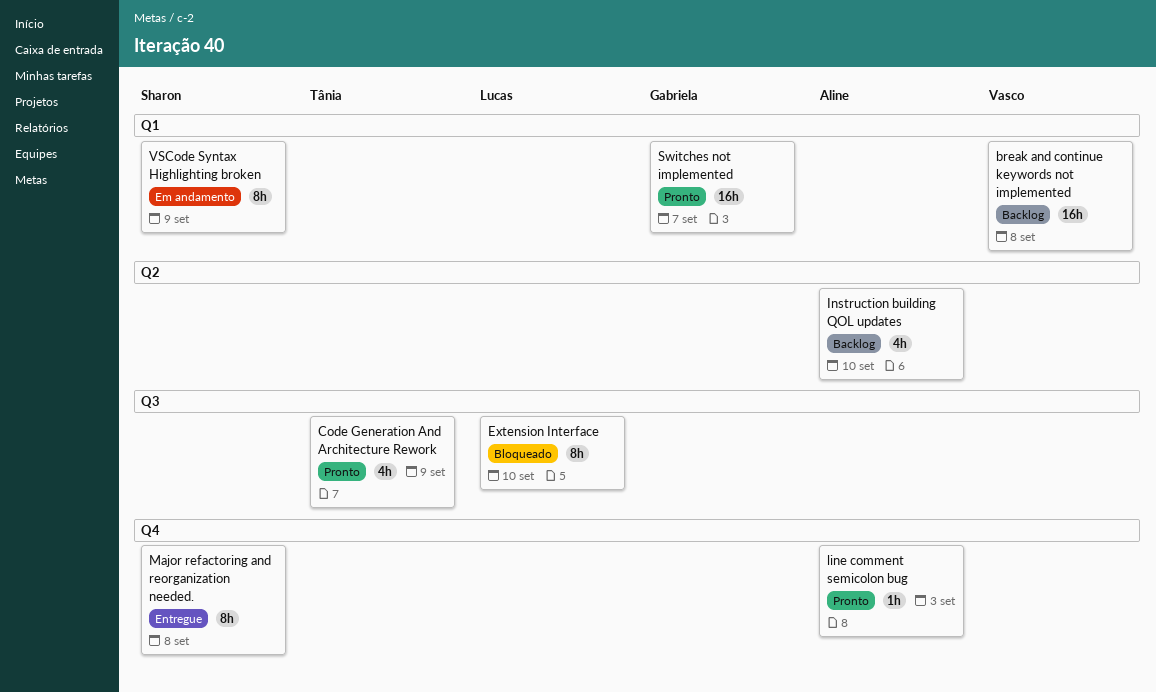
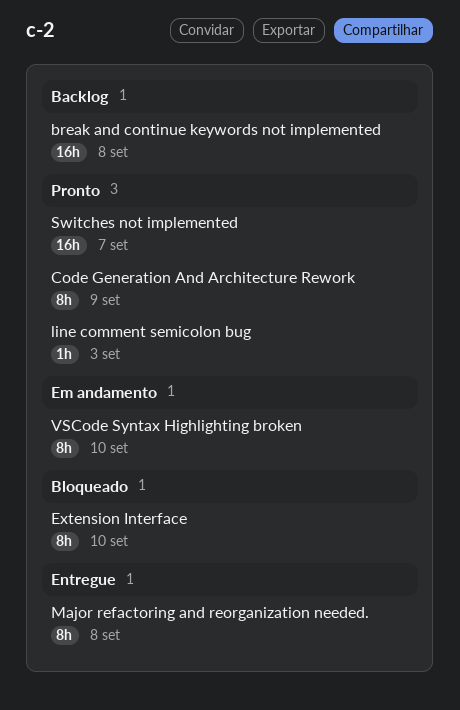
Code Generation And Architecture Rework, estimate: 4h -> 8h
Instruction building QOL updates: present -> none
VSCode Syntax Highlighting broken, due: Sep 9 -> Sep 10

